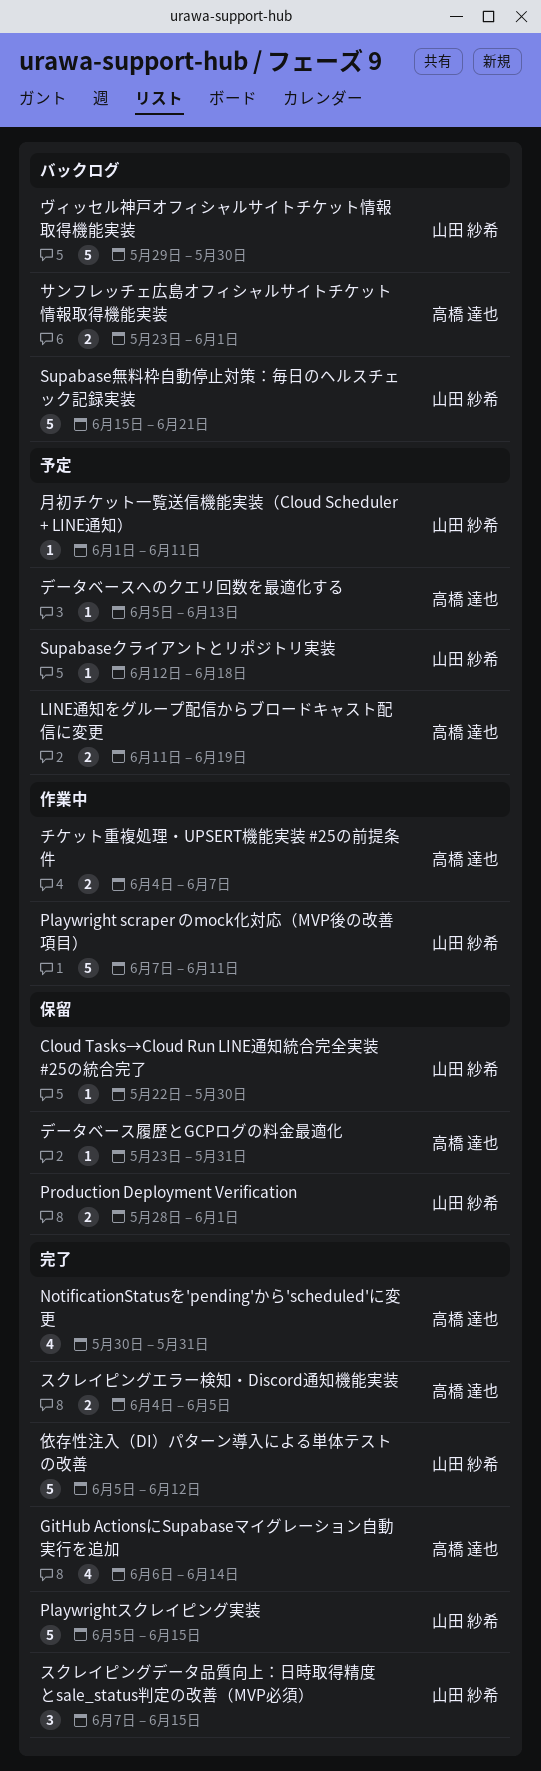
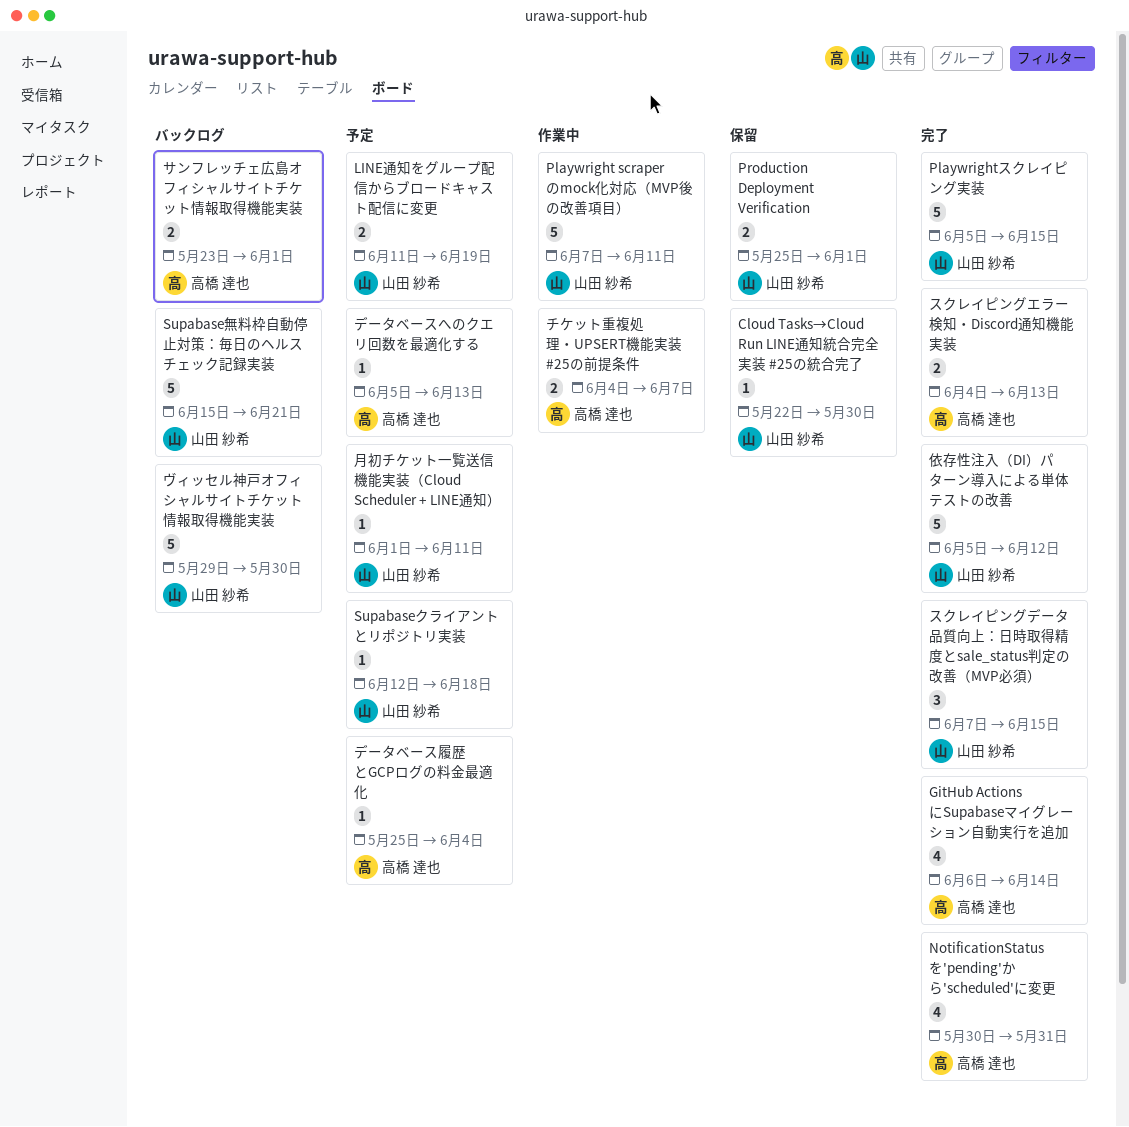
LINE通知をグループ配信からブロードキャスト配信に変更, owner: 高橋 達也 -> 山田 紗希
Production Deployment Verification, start: May 28 -> May 25
スクレイピングエラー検知・Discord通知機能実装, due: Jun 5 -> Jun 13
データベース履歴とGCPログの料金最適化, status: 保留 -> 予定
データベース履歴とGCPログの料金最適化, start: May 23 -> May 25
データベース履歴とGCPログの料金最適化, due: May 31 -> Jun 4

